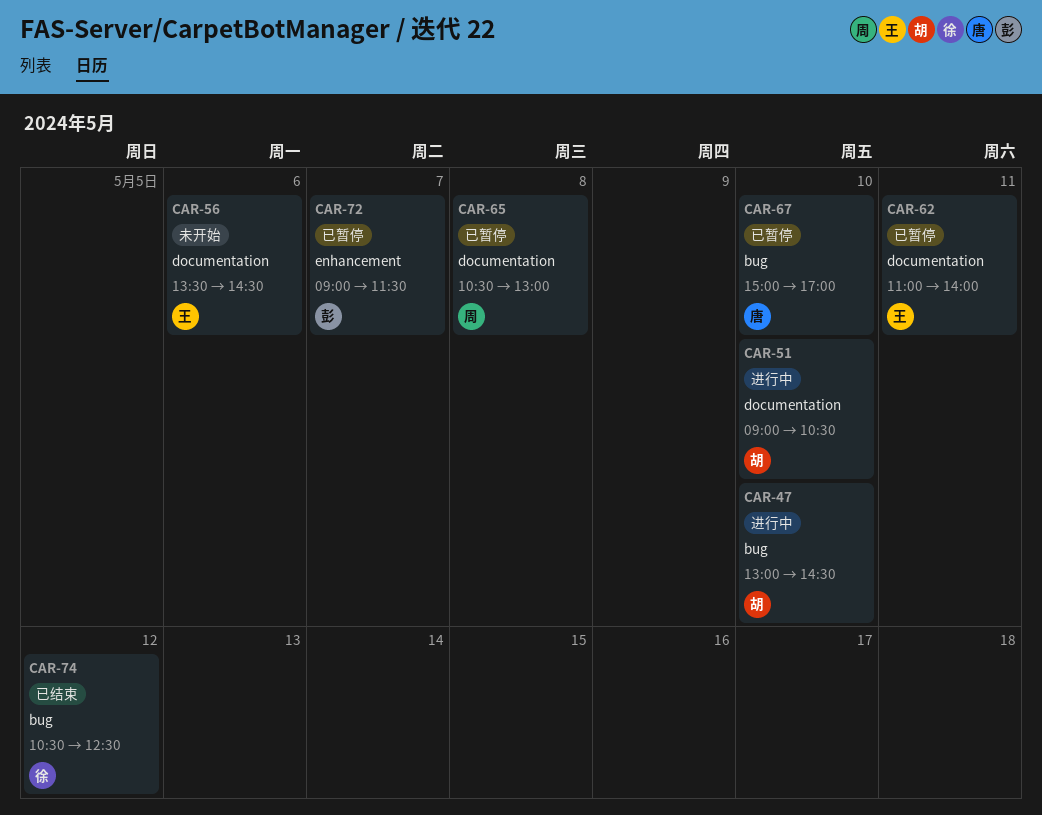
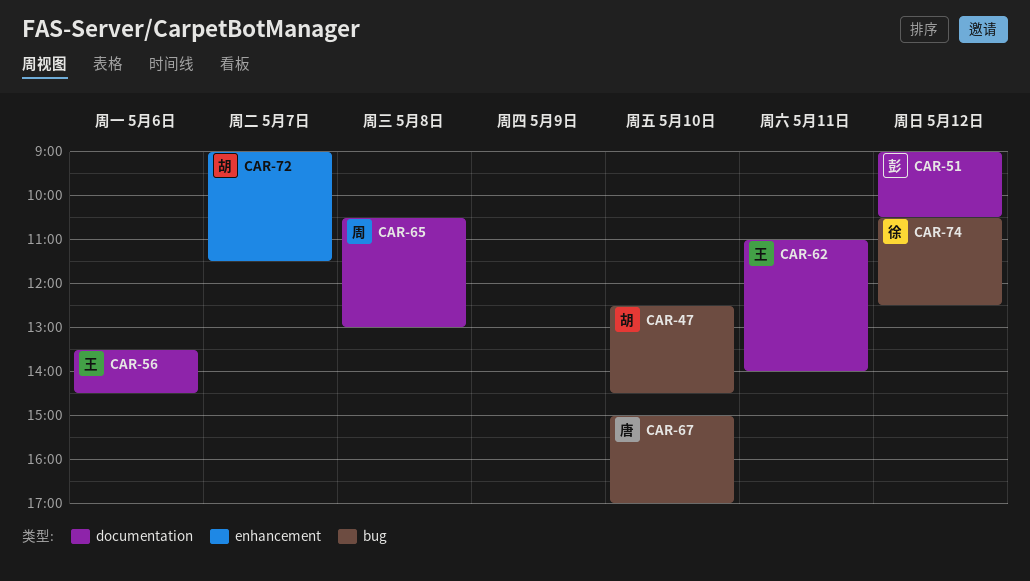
CAR-47, begins: 13:00 -> 12:30
CAR-51, owner: 胡 -> 彭
CAR-51, day: May 10 -> May 12
CAR-72, owner: 彭 -> 胡

